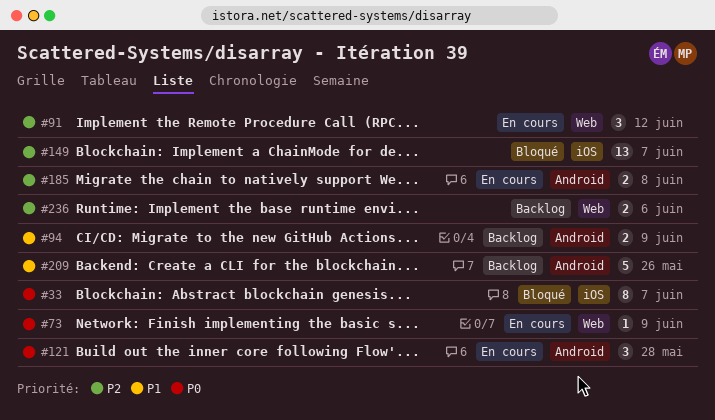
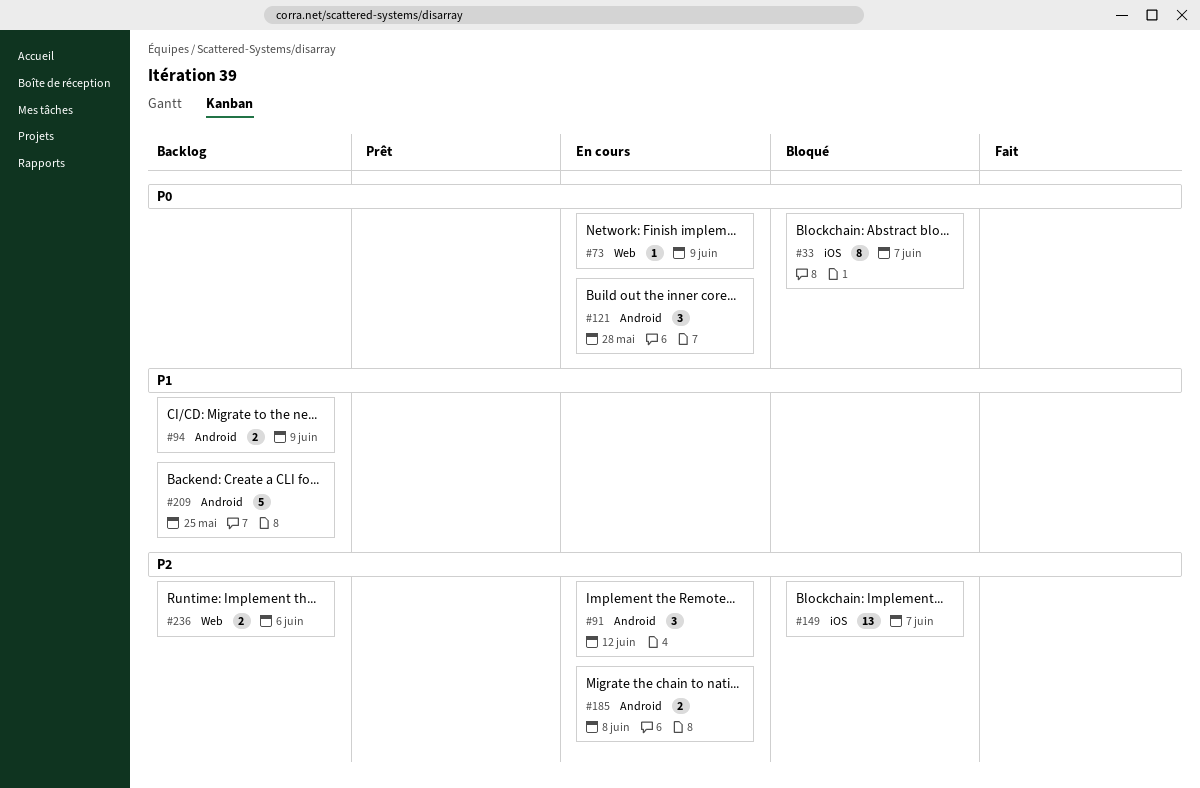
#91, label: Web -> Android
#209, due: May 26 -> May 25

